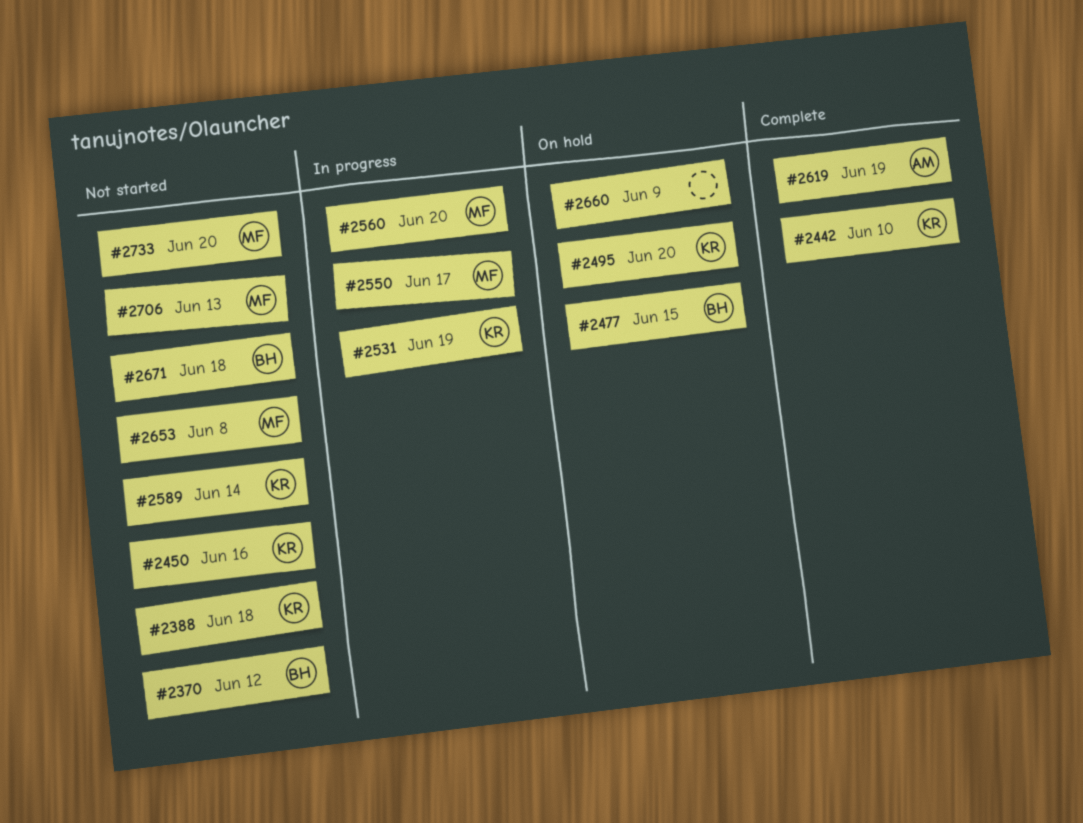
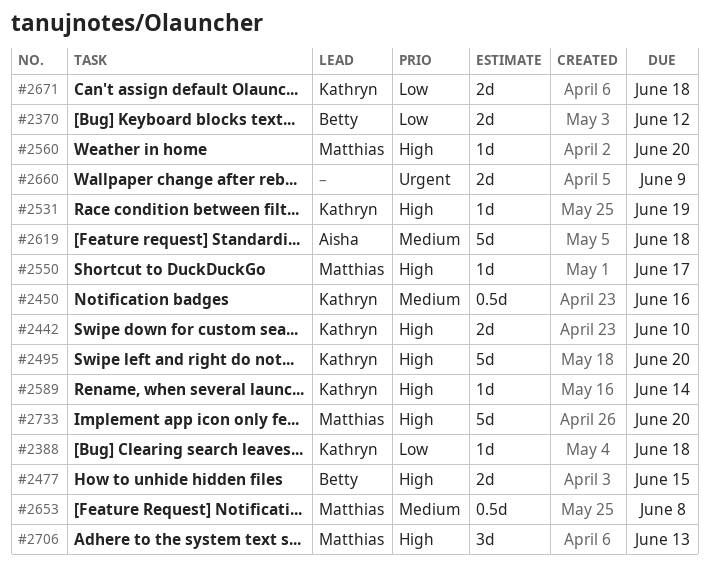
#2619, due: Jun 19 -> Jun 18
#2671, owner: Betty -> Kathryn

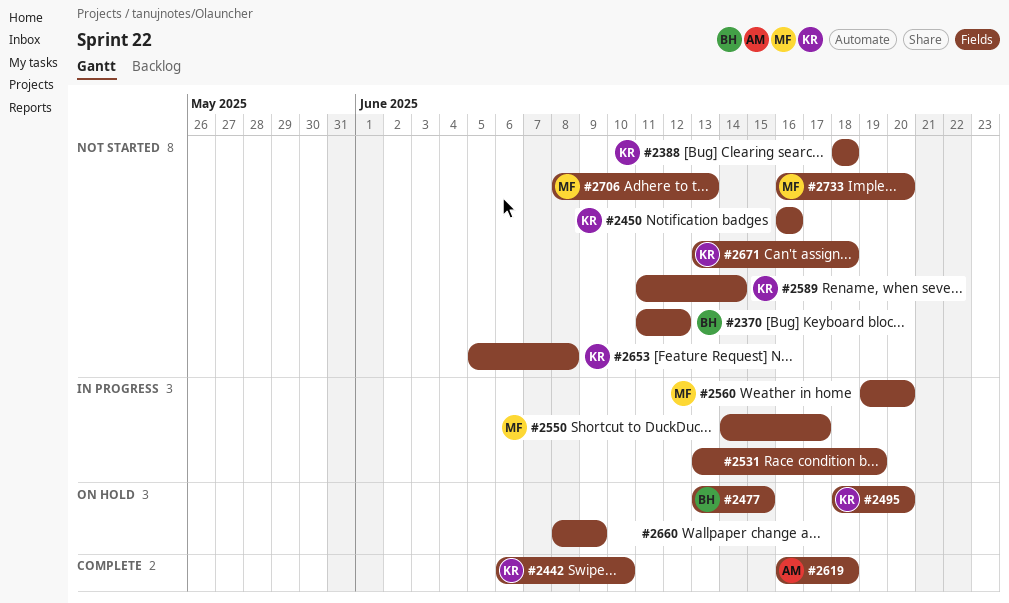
#2531, owner: Kathryn -> none
#2653, owner: Matthias -> Kathryn

